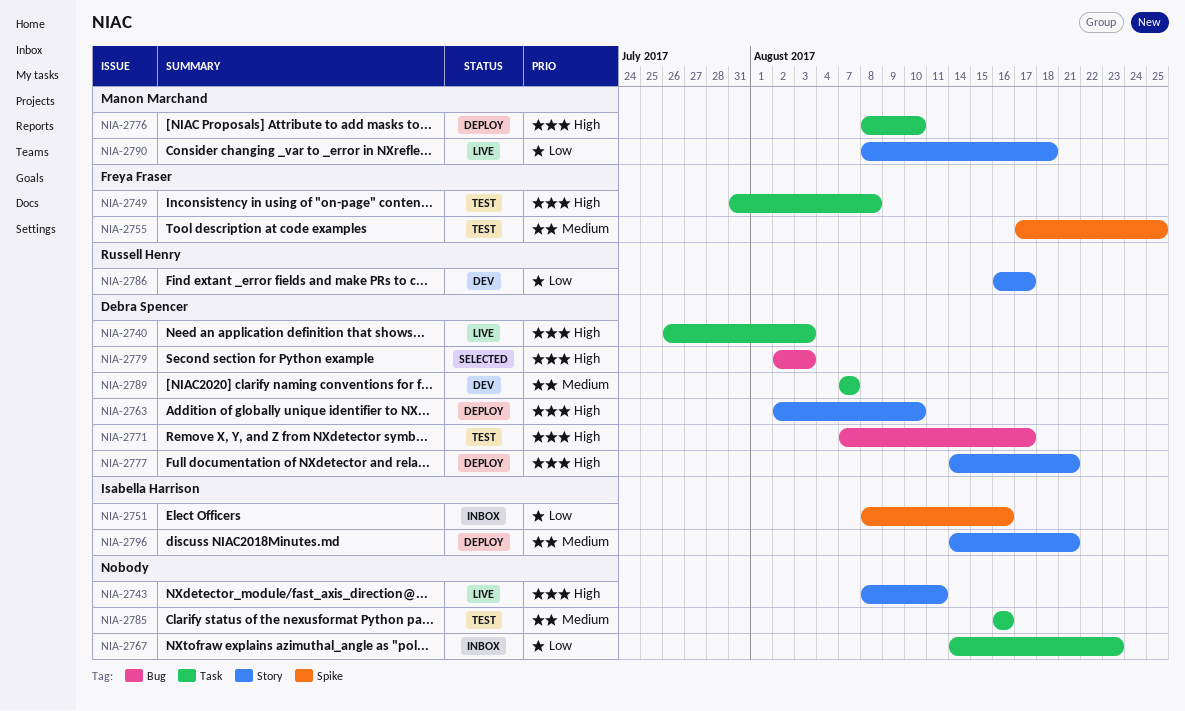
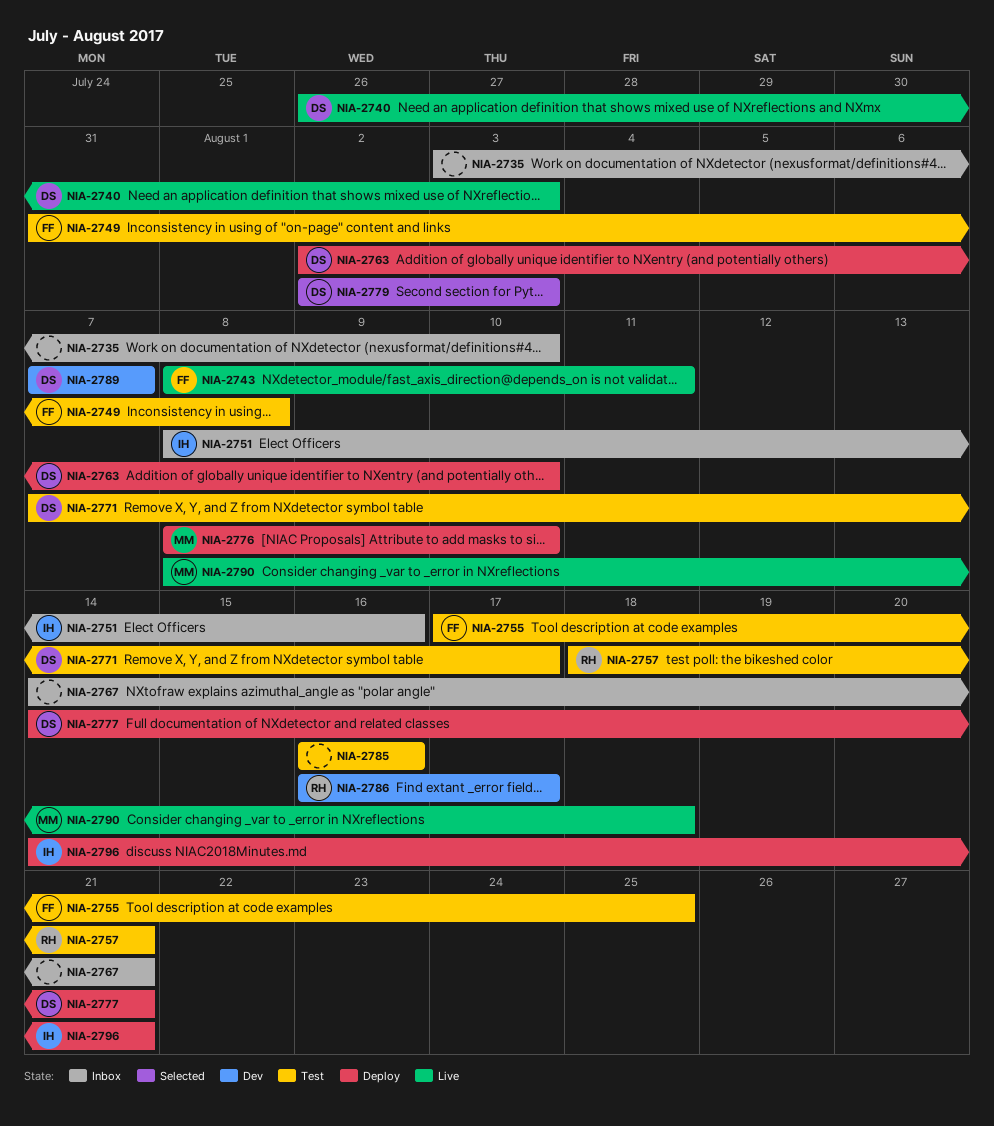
NIA-2735: none -> present
NIA-2743, owner: none -> Freya Fraser
NIA-2757: none -> present
NIA-2767, due: Aug 23 -> Aug 21

